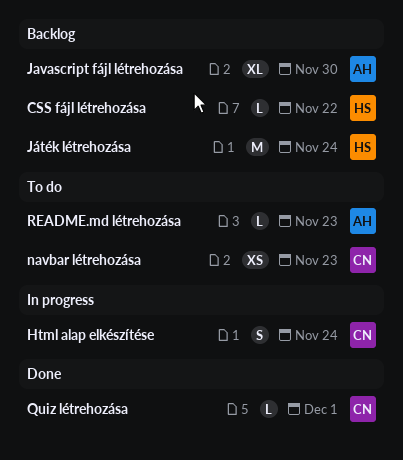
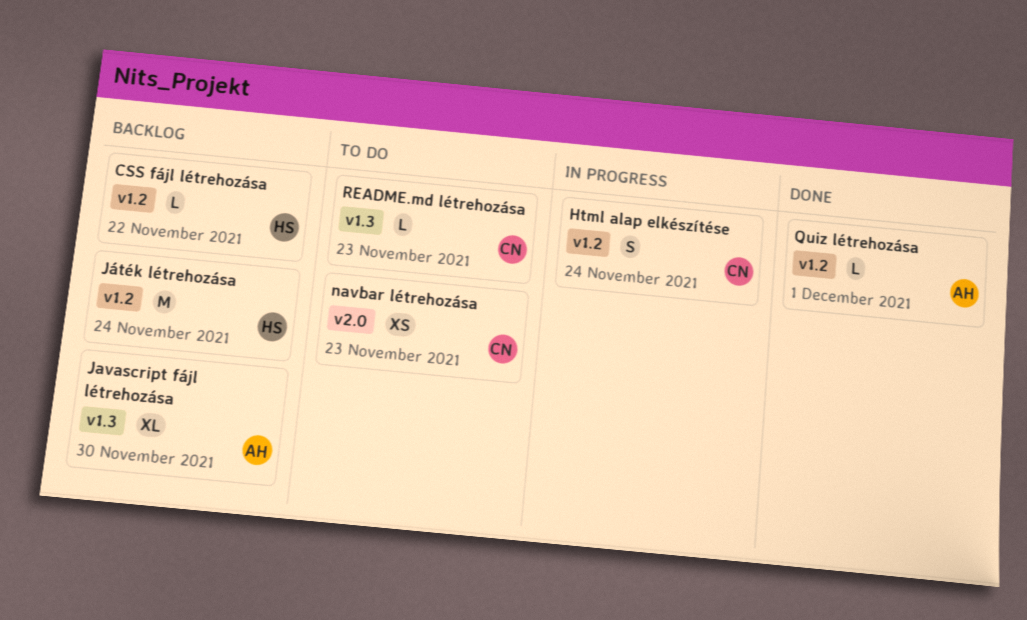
Quiz létrehozása, owner: CN -> AH
README.md létrehozása, owner: AH -> CN

